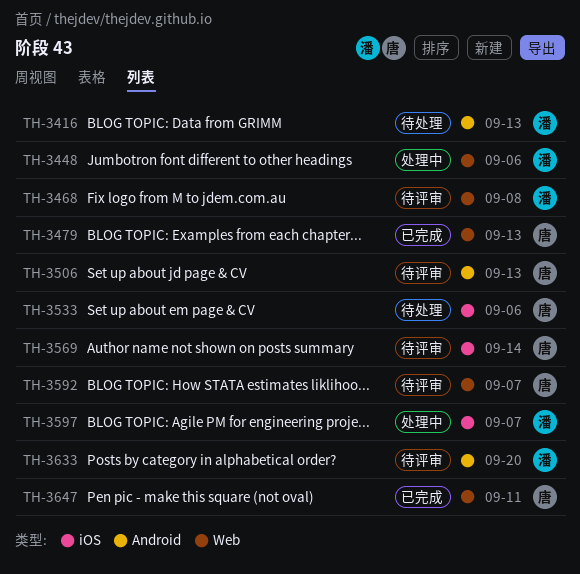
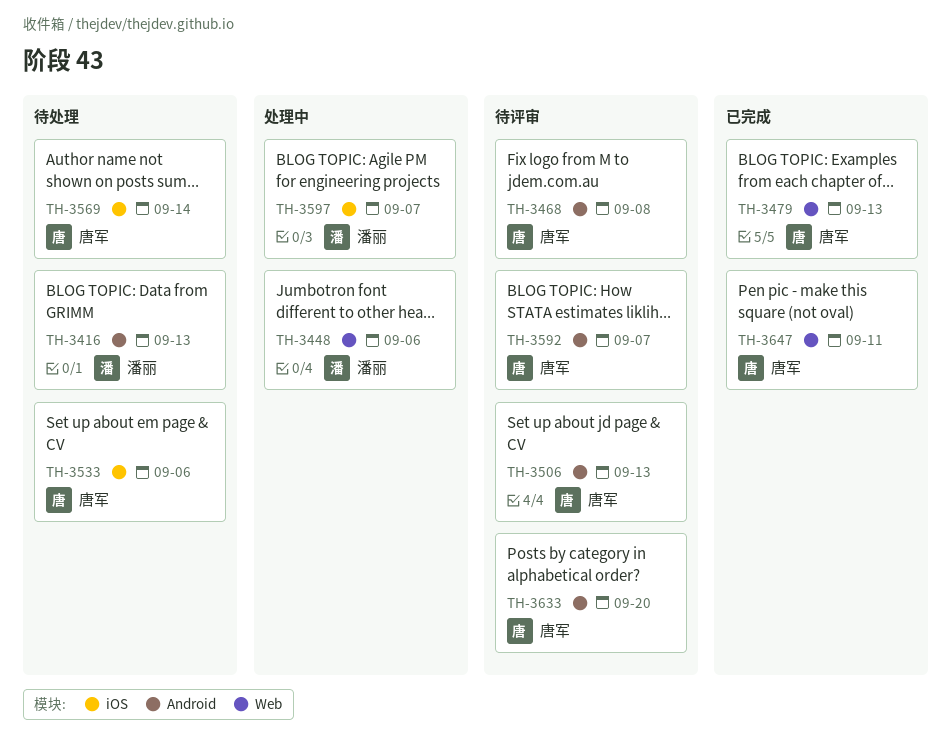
TH-3468, owner: 潘丽 -> 唐军
TH-3468, label: Web -> Android
TH-3569, status: 待评审 -> 待处理
TH-3592, label: Web -> Android
TH-3633, owner: 潘丽 -> 唐军

